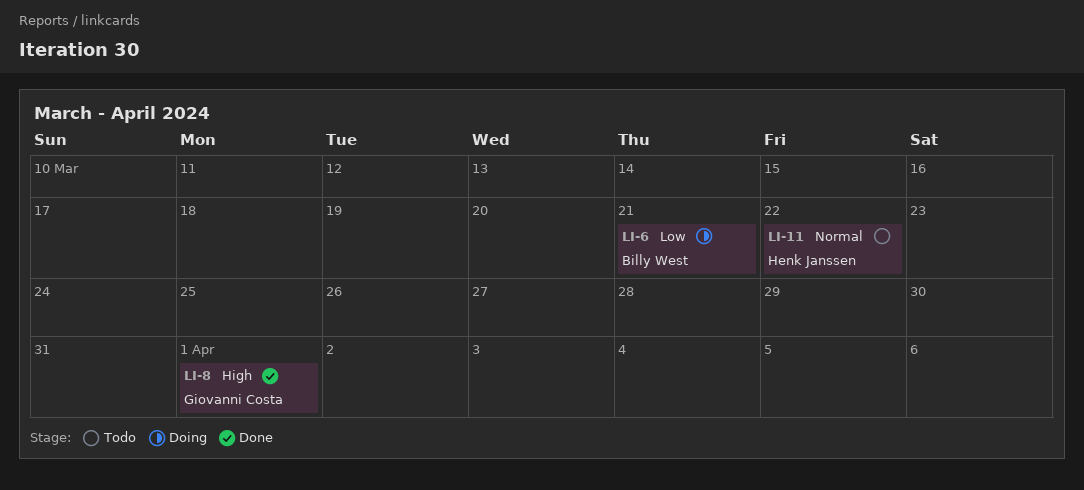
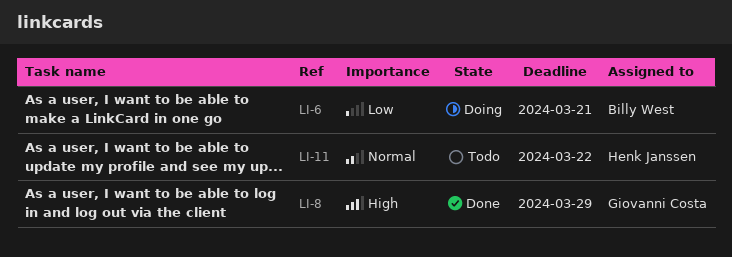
LI-8, due: Apr 1 -> Mar 29

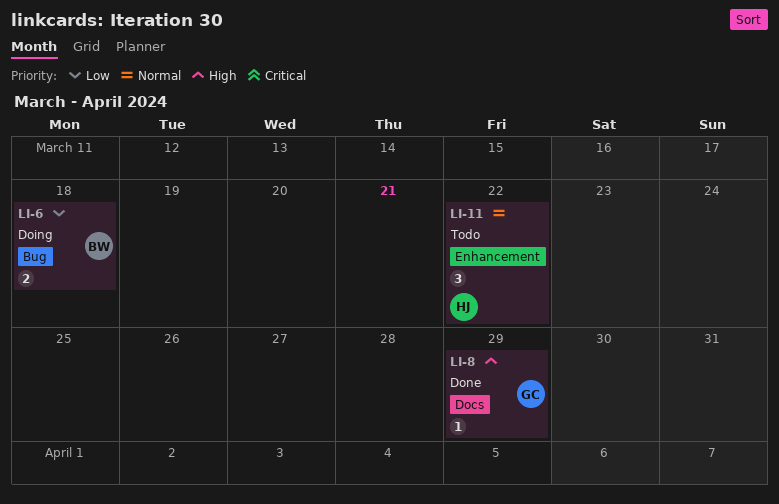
LI-6, due: Mar 21 -> Mar 18

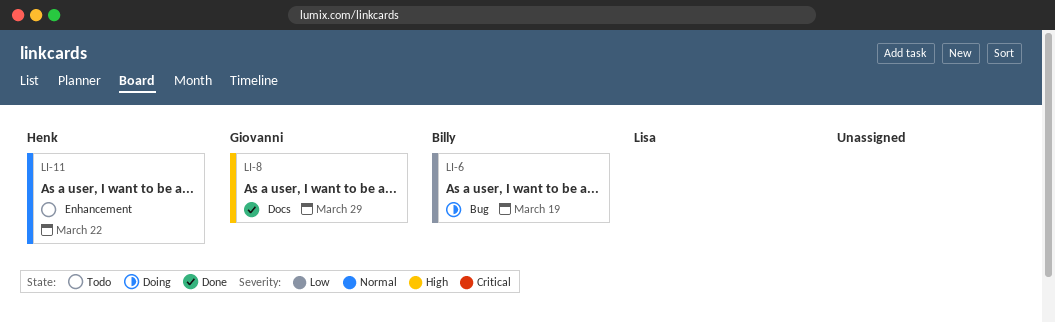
LI-6, due: Mar 18 -> Mar 19

